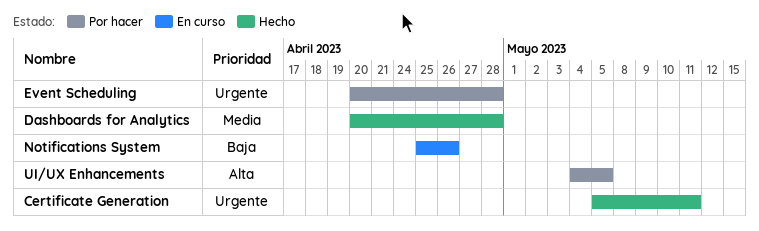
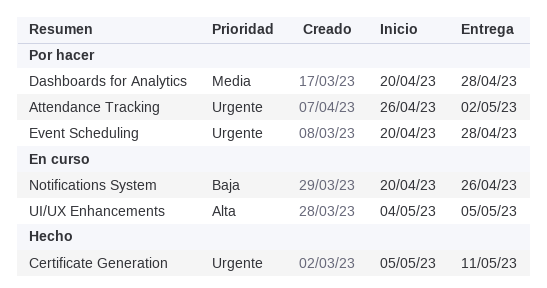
Attendance Tracking: none -> present
Dashboards for Analytics, status: Hecho -> Por hacer
Notifications System, start: Apr 25 -> Apr 20
UI/UX Enhancements, status: Por hacer -> En curso

